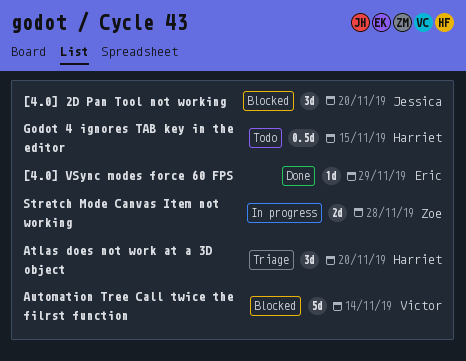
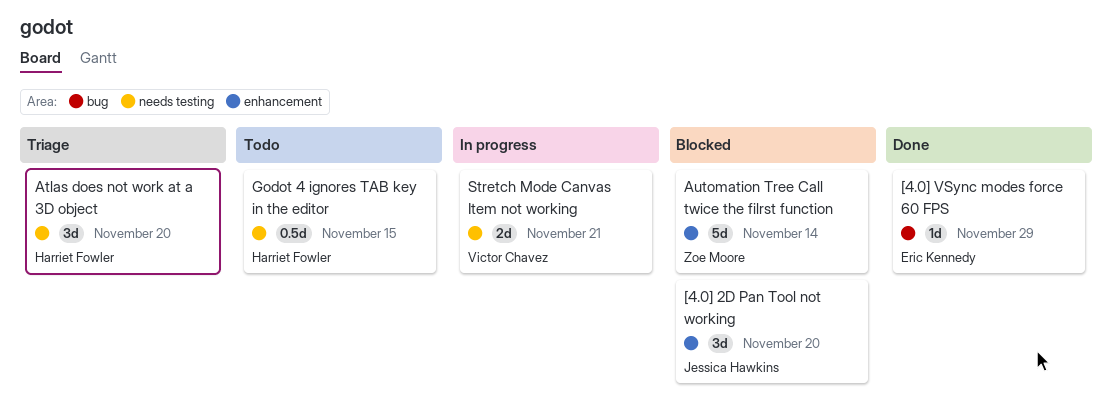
Automation Tree Call twice the filrst function, owner: Victor Chavez -> Zoe Moore
Stretch Mode Canvas Item not working, owner: Zoe Moore -> Victor Chavez
Stretch Mode Canvas Item not working, due: Nov 28 -> Nov 21

